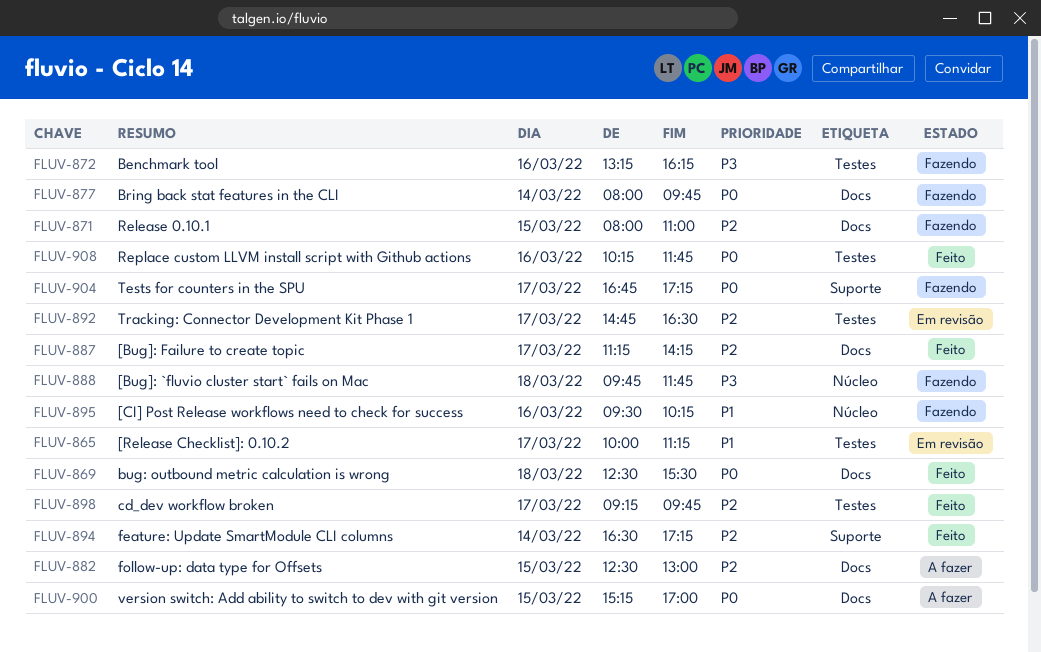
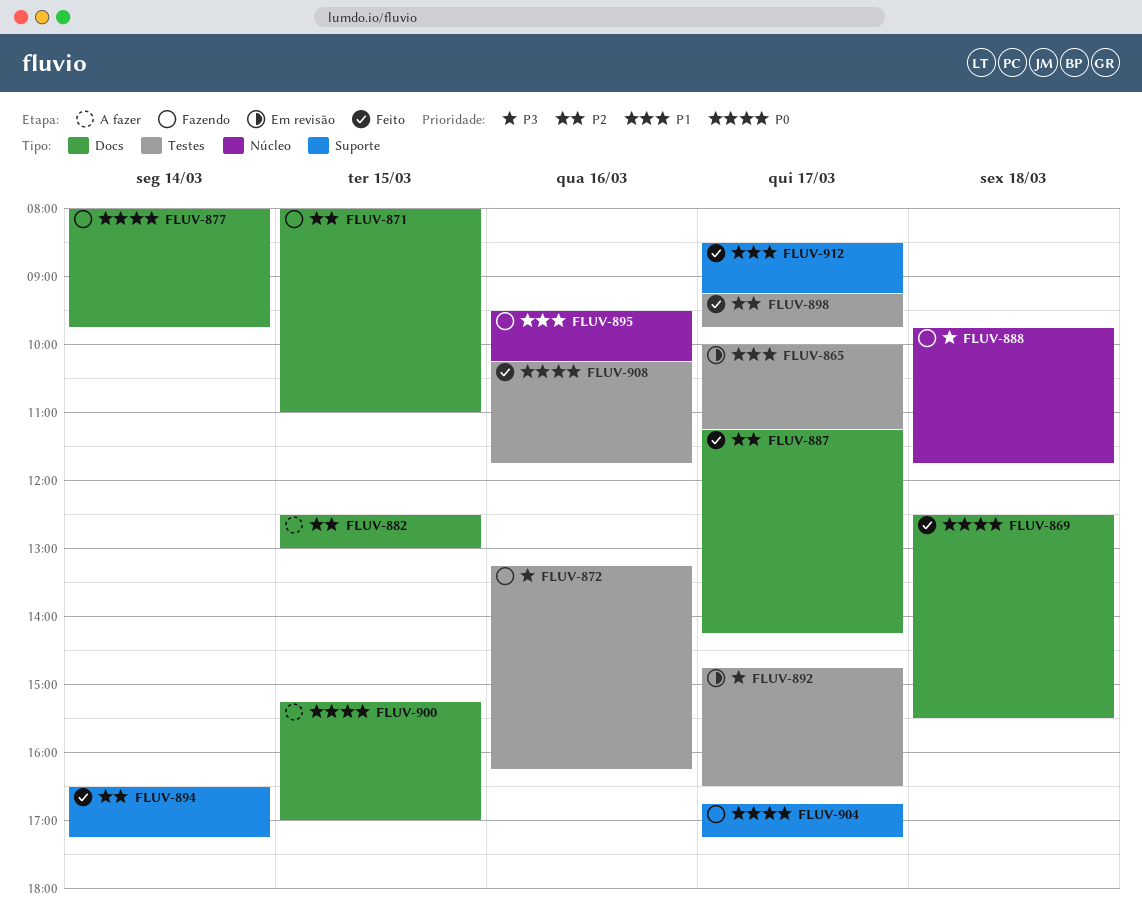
FLUV-892, priority: P2 -> P3
FLUV-912: none -> present

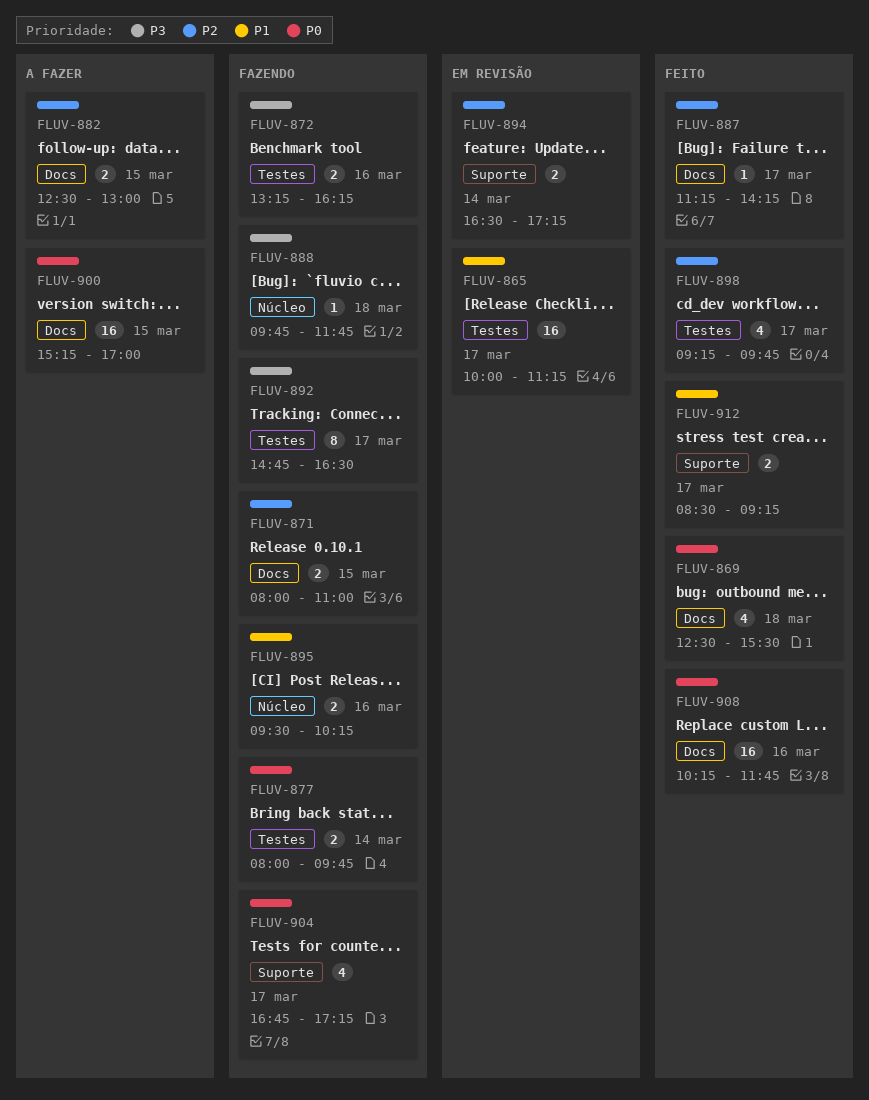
FLUV-877, label: Docs -> Testes
FLUV-892, status: Em revisão -> Fazendo
FLUV-894, status: Feito -> Em revisão
FLUV-908, label: Testes -> Docs

